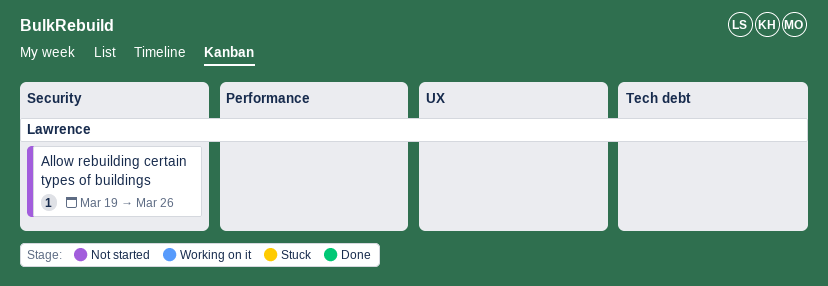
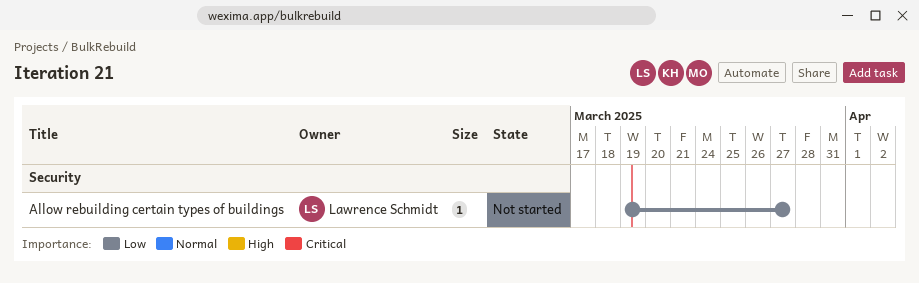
Allow rebuilding certain types of buildings, due: Mar 26 -> Mar 27

